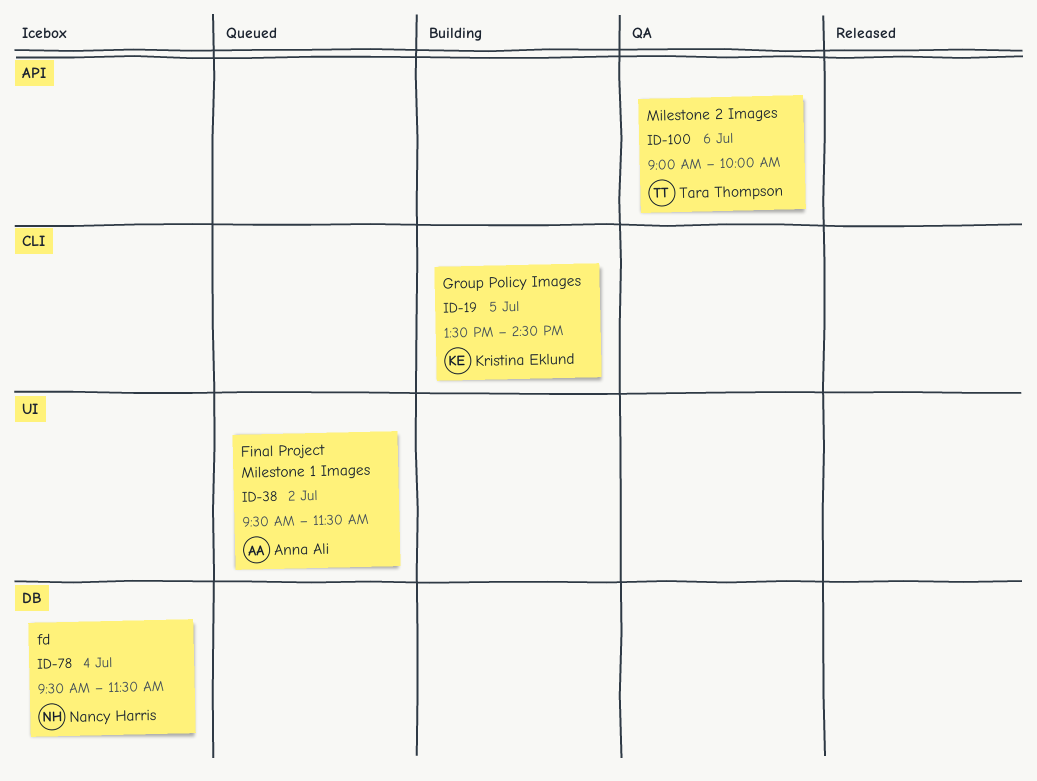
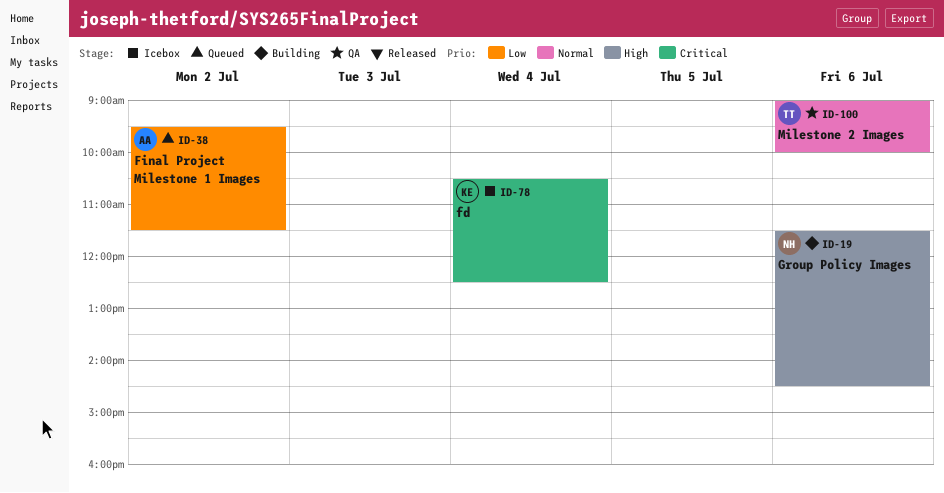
ID-19, owner: Kristina Eklund -> Nancy Harris
ID-19, day: Jul 5 -> Jul 6
ID-19, begins: 13:30 -> 11:30
ID-78, owner: Nancy Harris -> Kristina Eklund
ID-78, begins: 09:30 -> 10:30
ID-78, ends: 11:30 -> 12:30

